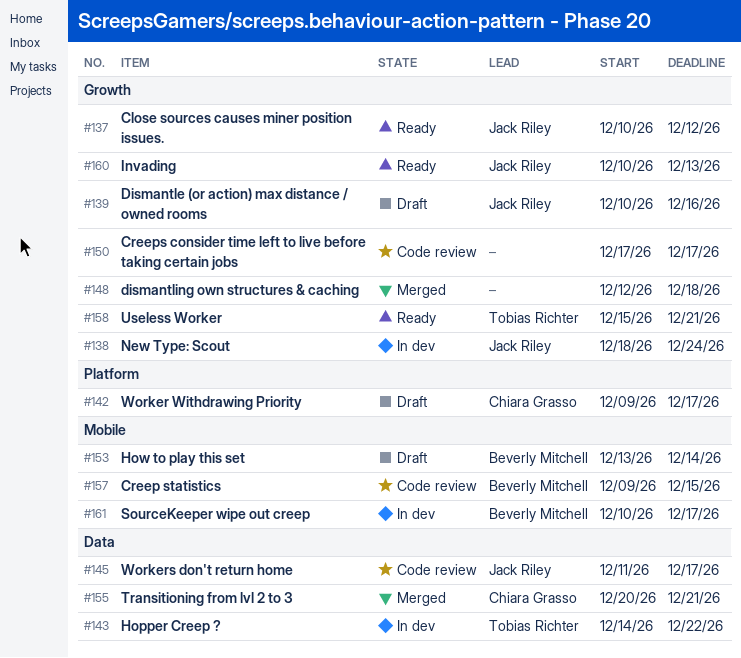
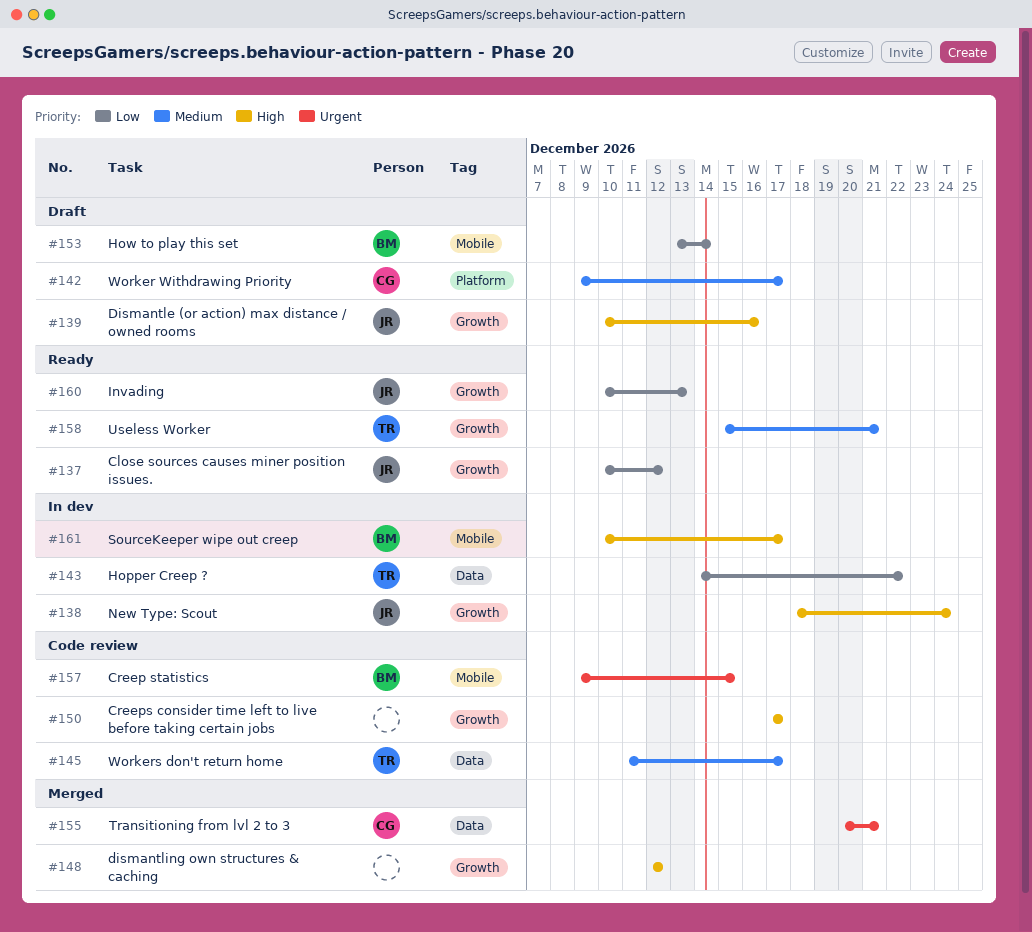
#145, owner: Jack Riley -> Tobias Richter
#148, due: Dec 18 -> Dec 12

